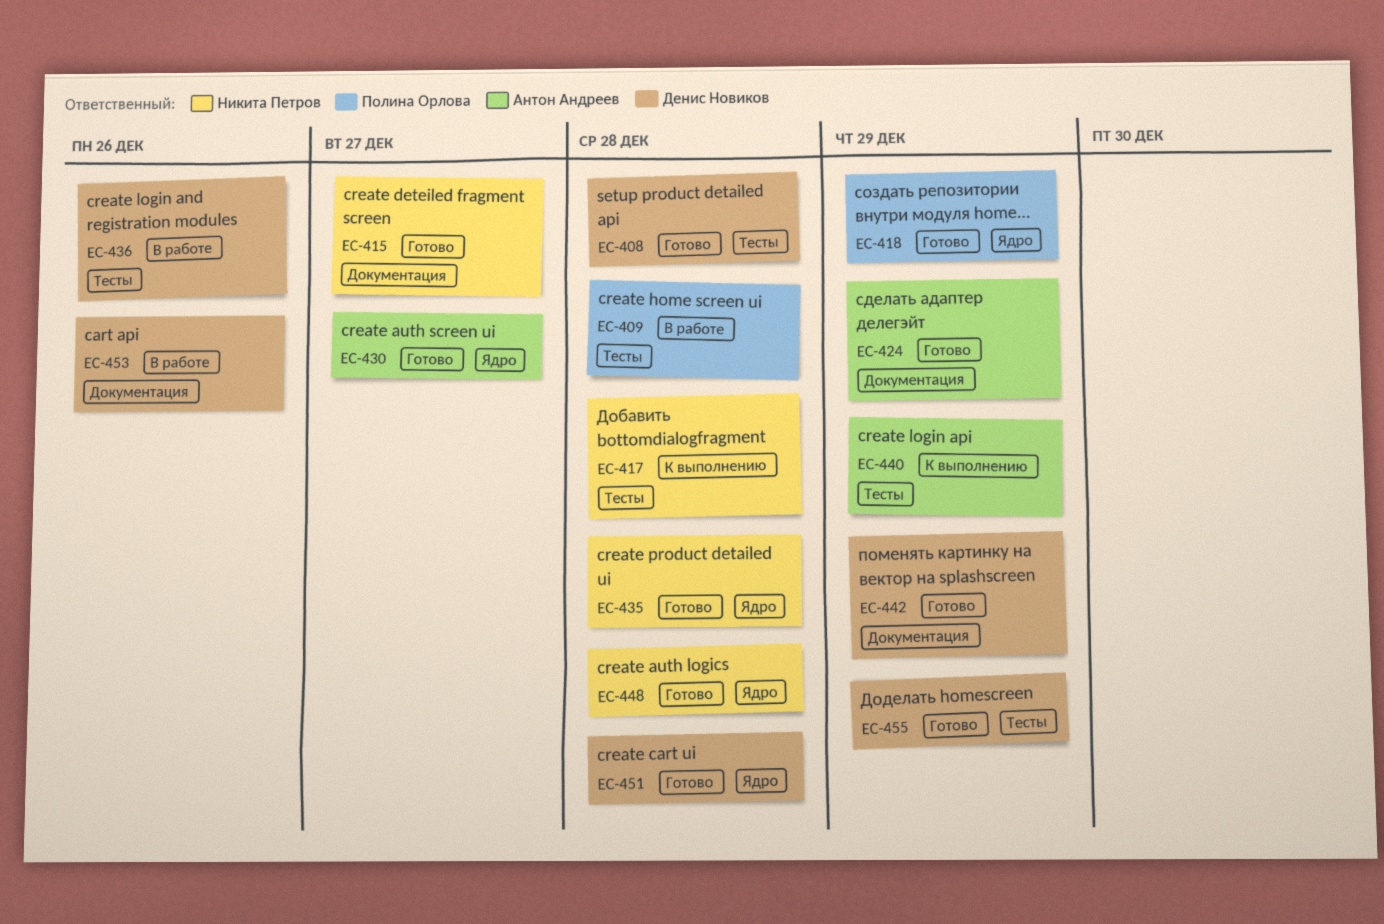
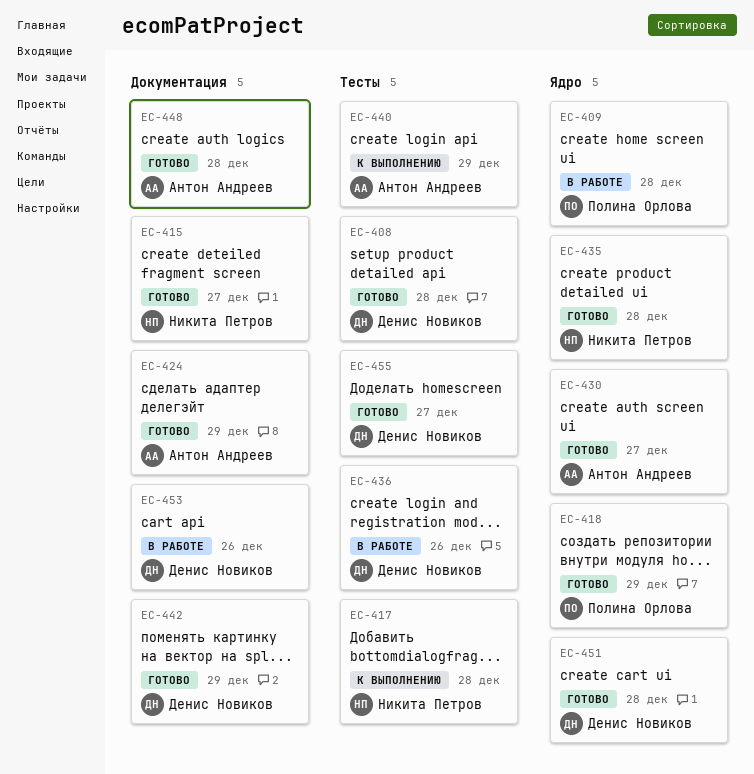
EC-409, label: Тесты -> Ядро
EC-448, owner: Никита Петров -> Антон Андреев
EC-448, label: Ядро -> Документация
EC-455, due: Dec 29 -> Dec 27

